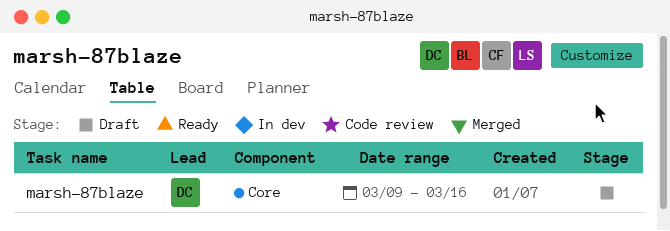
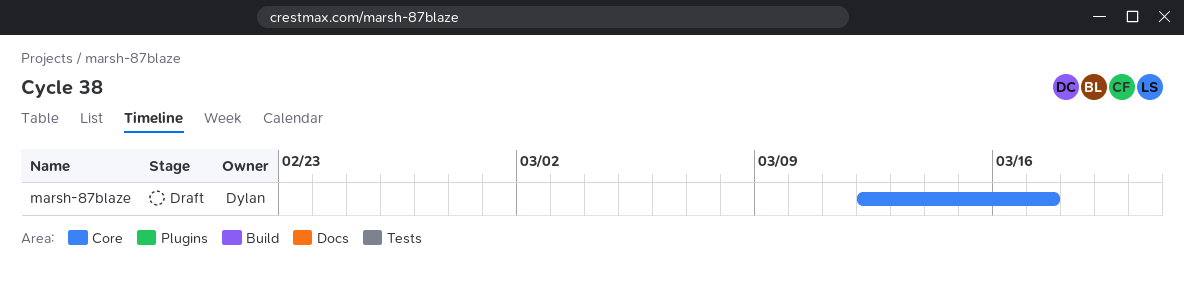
marsh-87blaze, start: Mar 9 -> Mar 12
marsh-87blaze, due: Mar 16 -> Mar 17

